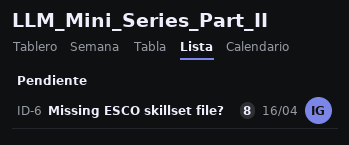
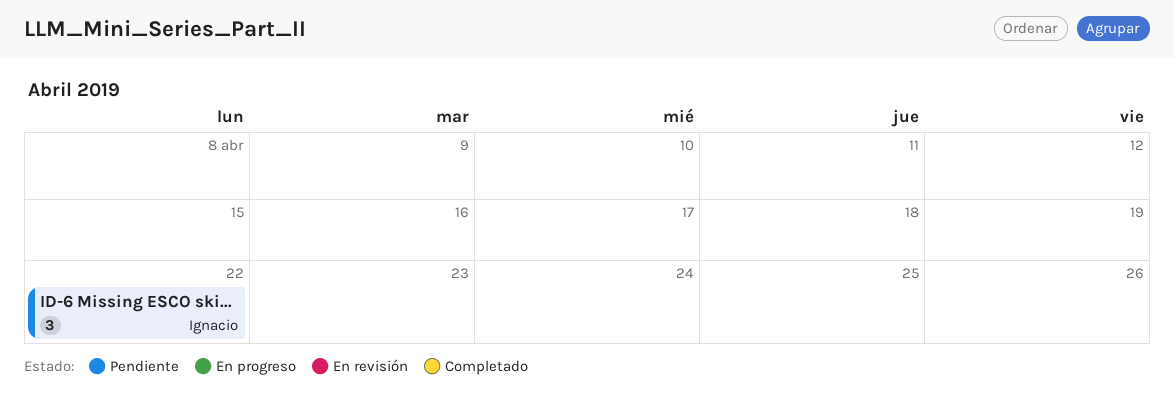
ID-6, estimate: 8 -> 3
ID-6, due: Apr 16 -> Apr 22

